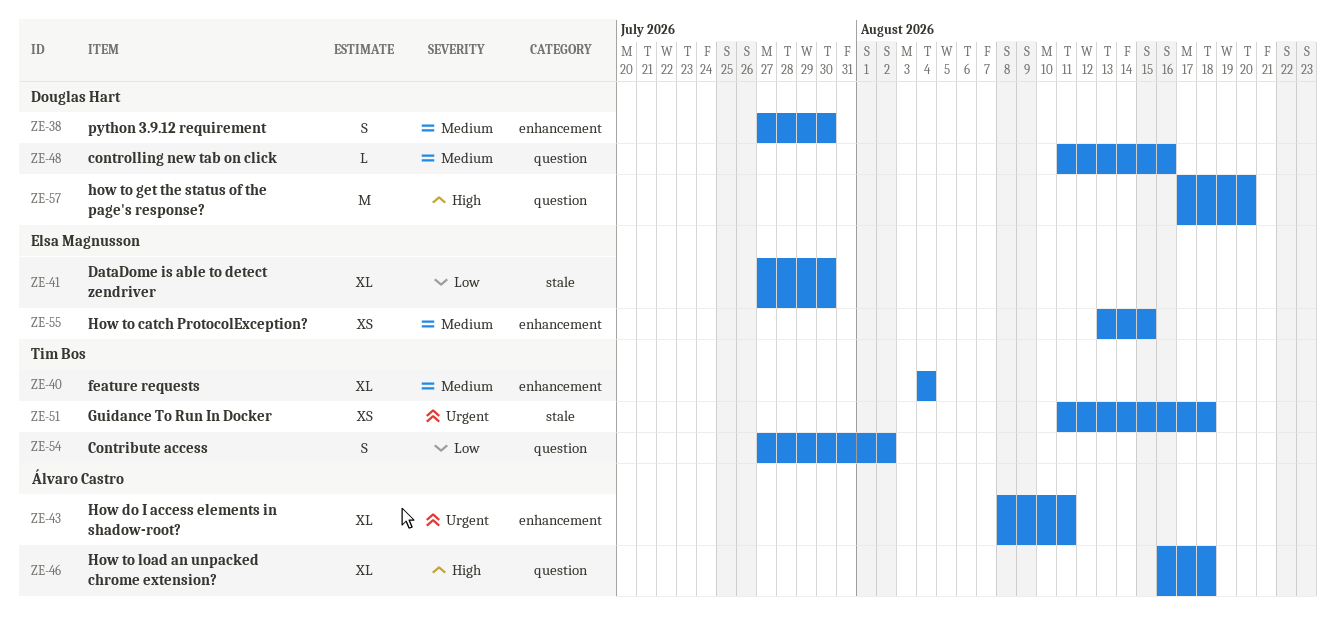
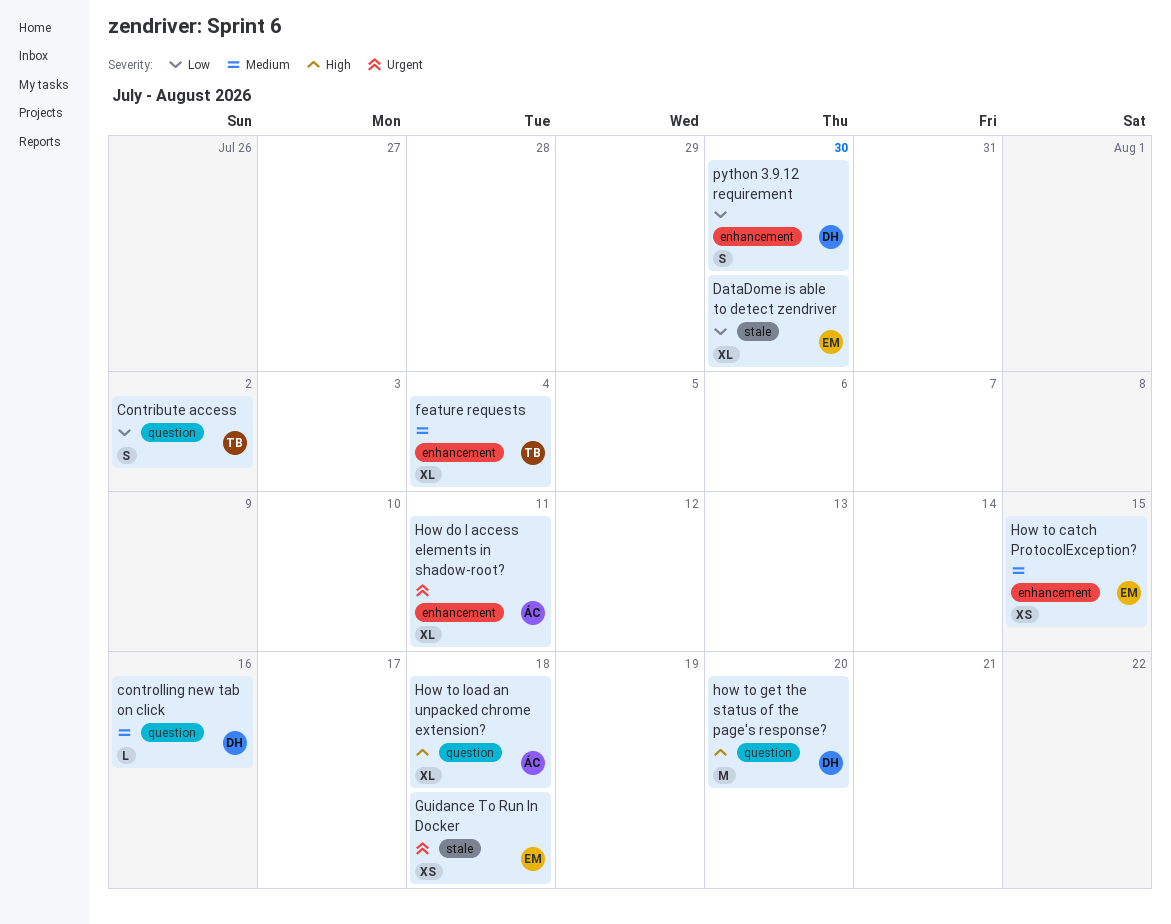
Guidance To Run In Docker, owner: Tim Bos -> Elsa Magnusson
python 3.9.12 requirement, priority: Medium -> Low

